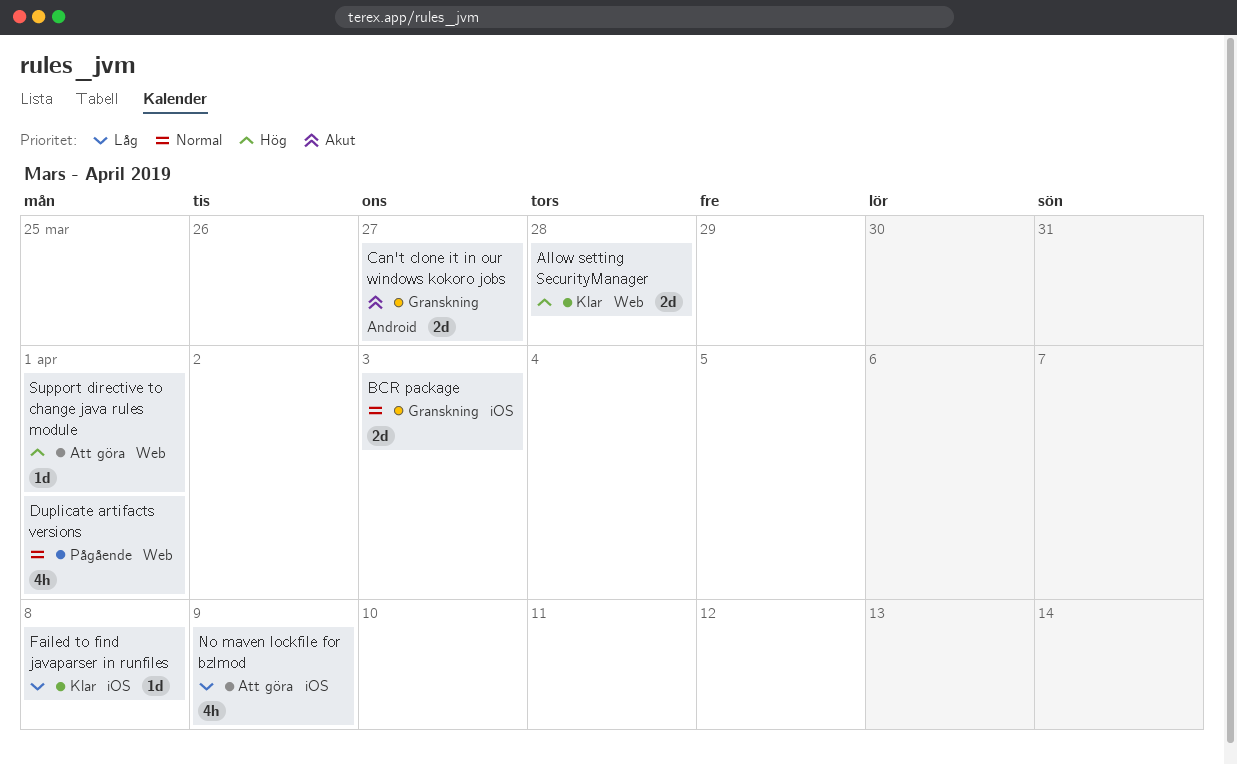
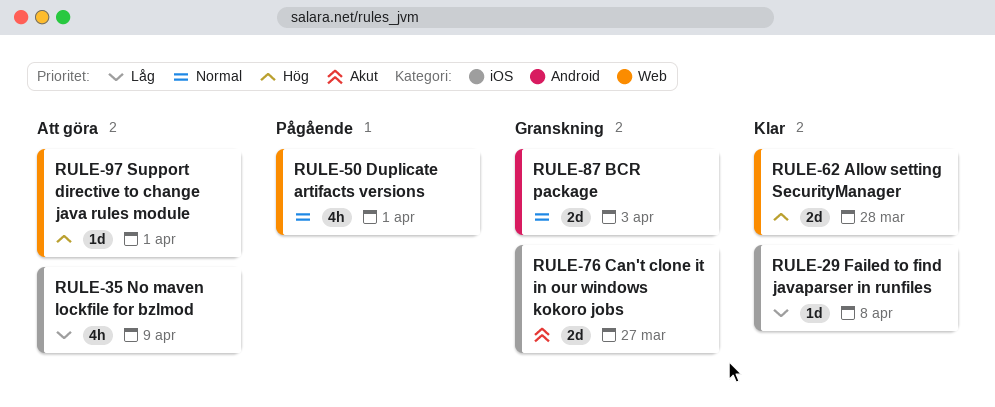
BCR package, label: iOS -> Android
Can't clone it in our windows kokoro jobs, label: Android -> iOS

